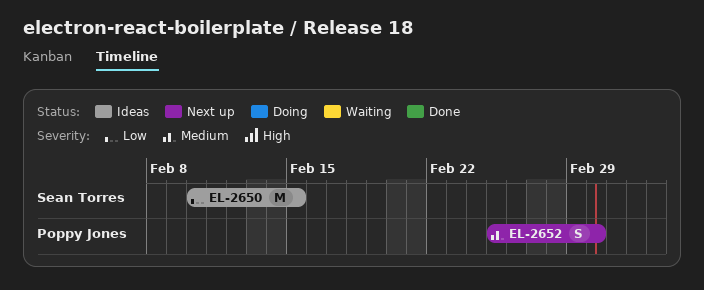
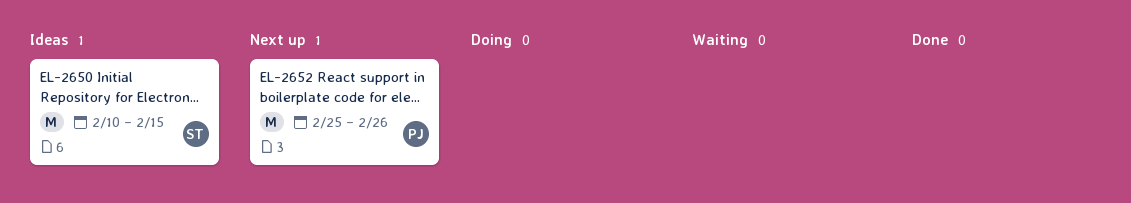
EL-2652, estimate: S -> M
EL-2652, due: Mar 1 -> Feb 26

